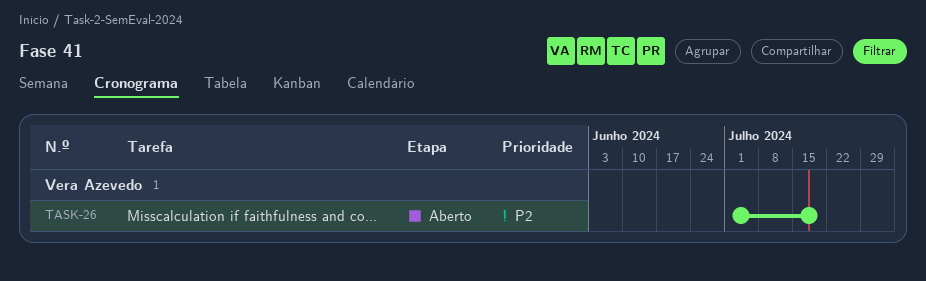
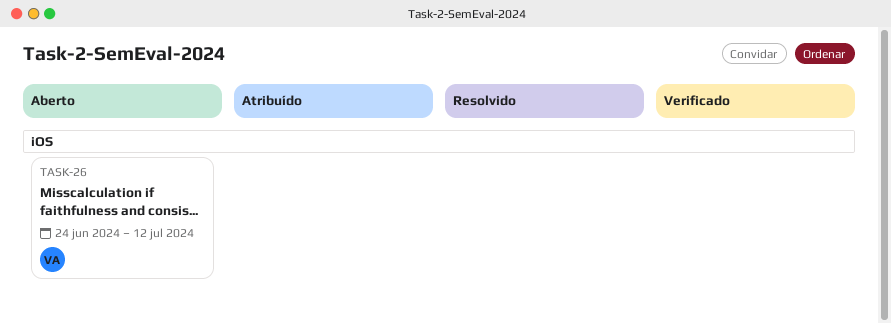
TASK-26, start: Jul 1 -> Jun 24
TASK-26, due: Jul 19 -> Jul 12

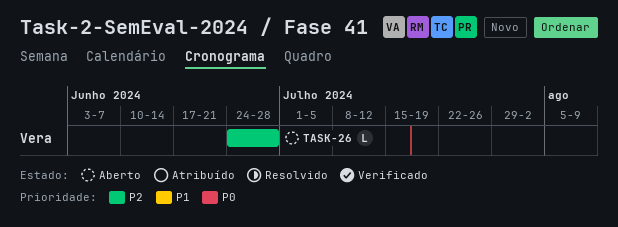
TASK-26, due: Jul 12 -> Jun 28

